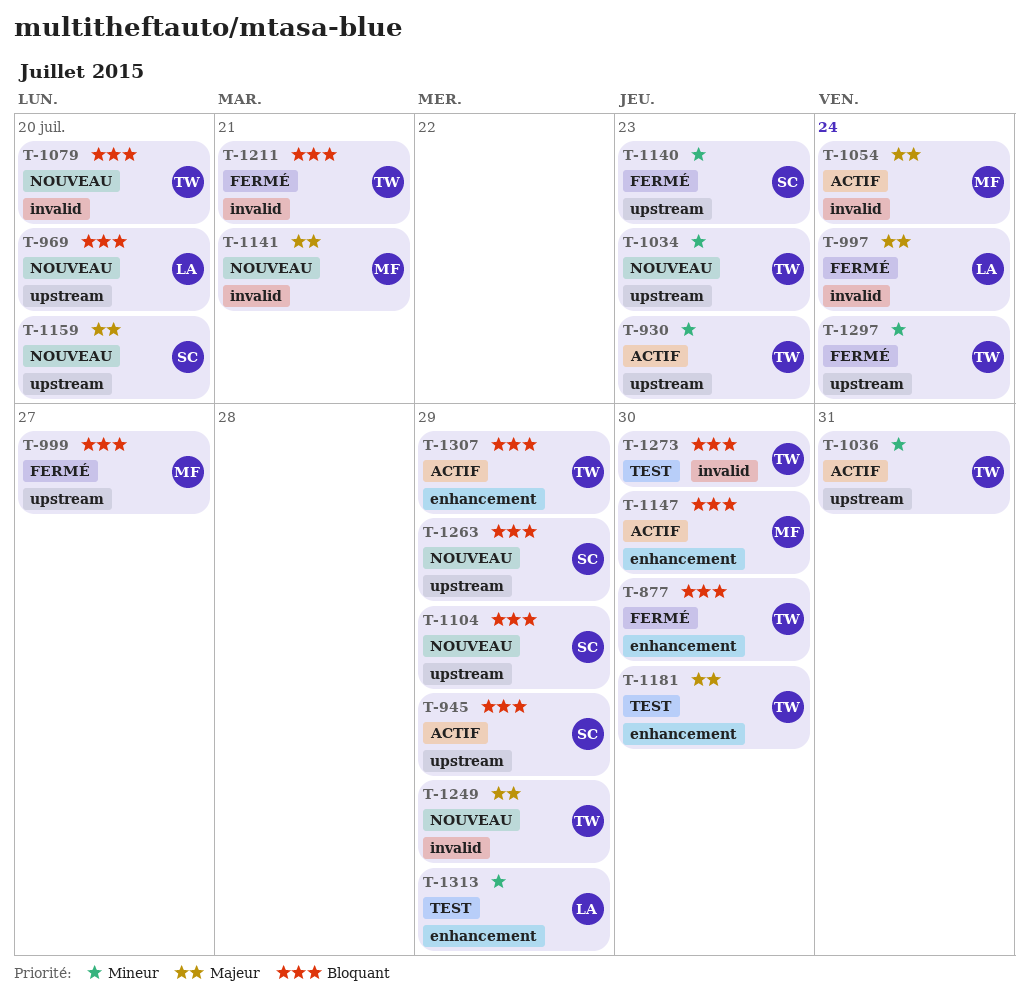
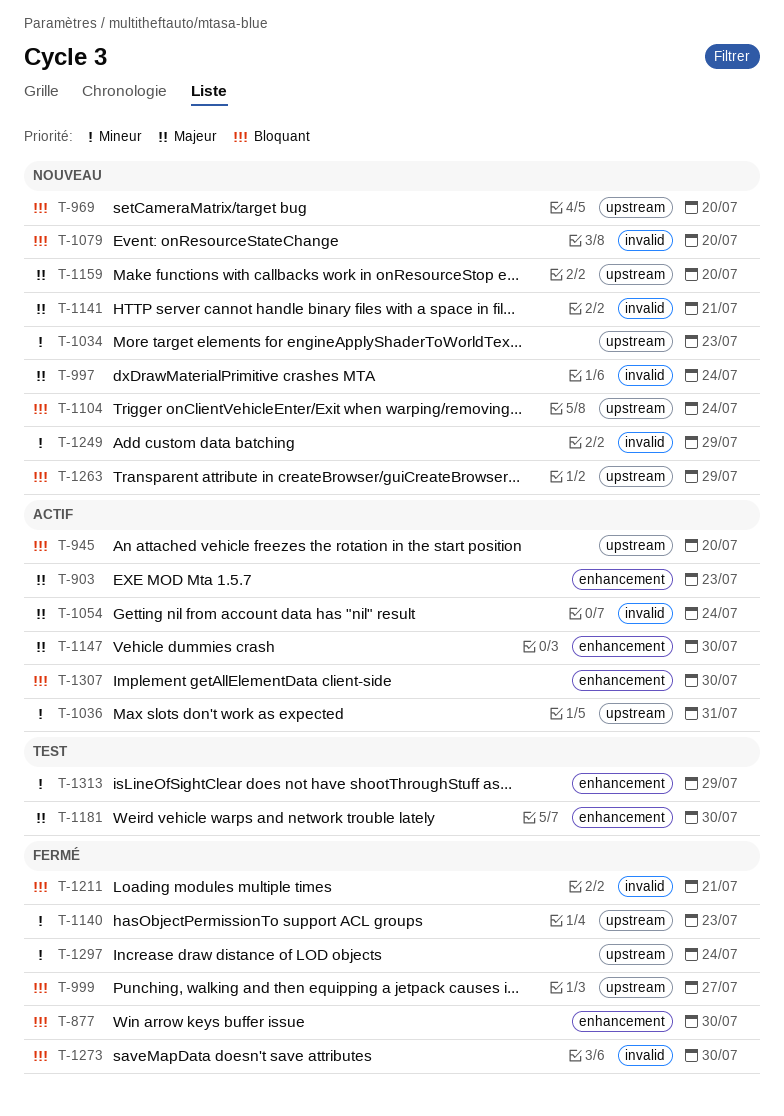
T-903: none -> present
T-930: present -> none
T-945, due: Jul 29 -> Jul 20
T-997, status: Fermé -> Nouveau
T-1104, due: Jul 29 -> Jul 24
T-1147, priority: Bloquant -> Majeur
T-1249, priority: Majeur -> Mineur
T-1273, status: Test -> Fermé
T-1307, due: Jul 29 -> Jul 30

